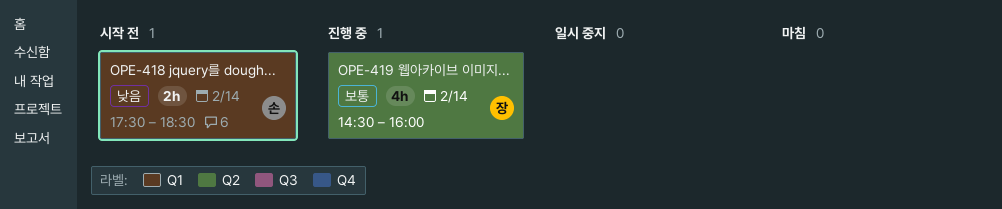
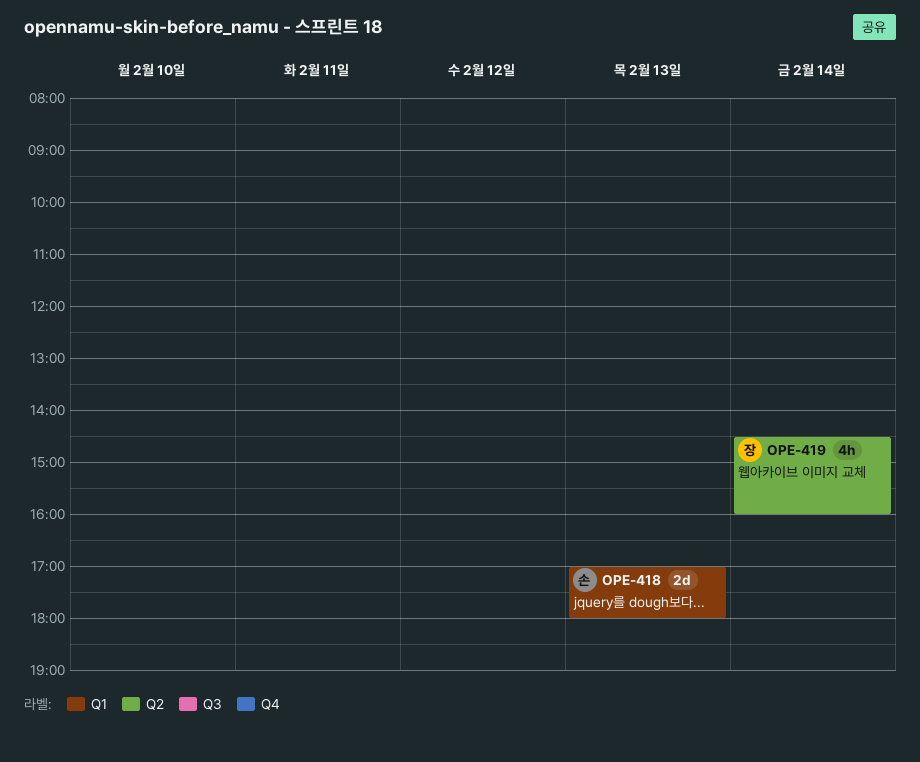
OPE-418, estimate: 2h -> 2d
OPE-418, day: Feb 14 -> Feb 13
OPE-418, begins: 17:30 -> 17:00
OPE-418, ends: 18:30 -> 18:00

